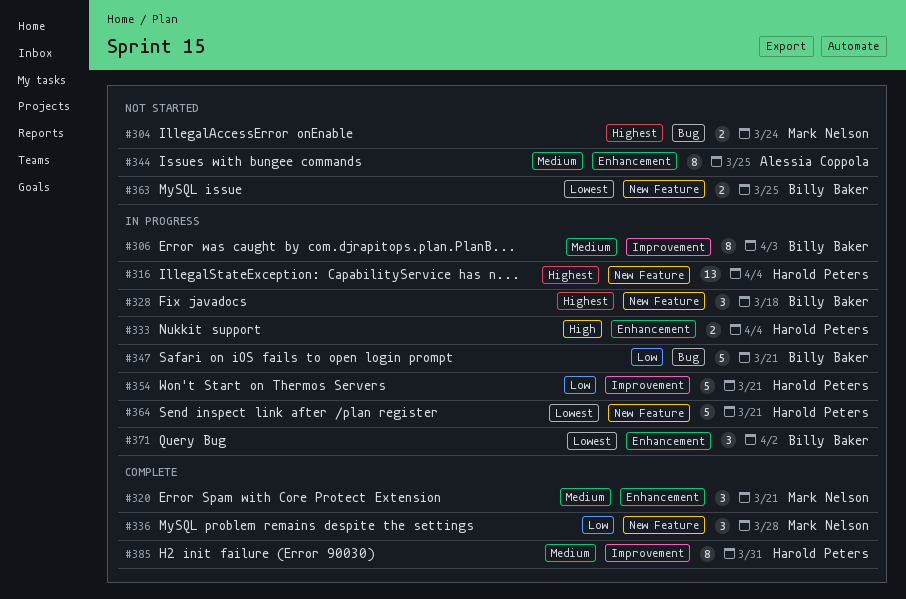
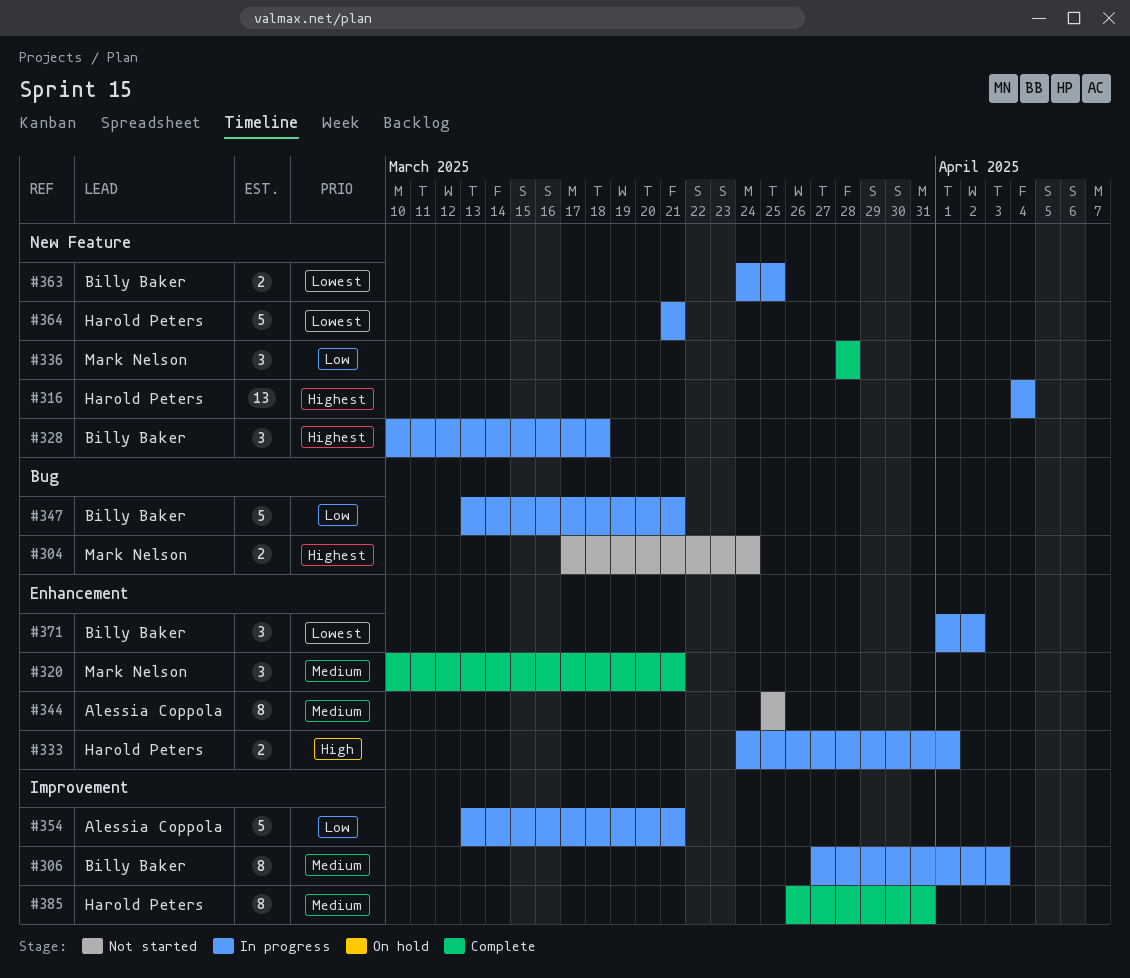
#333, due: Apr 4 -> Apr 1
#354, owner: Harold Peters -> Alessia Coppola
#363, status: Not started -> In progress

